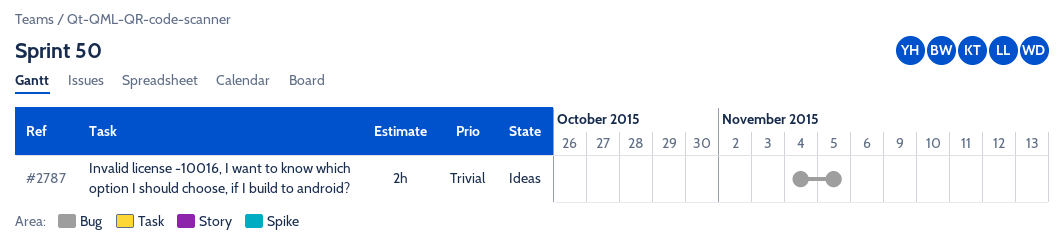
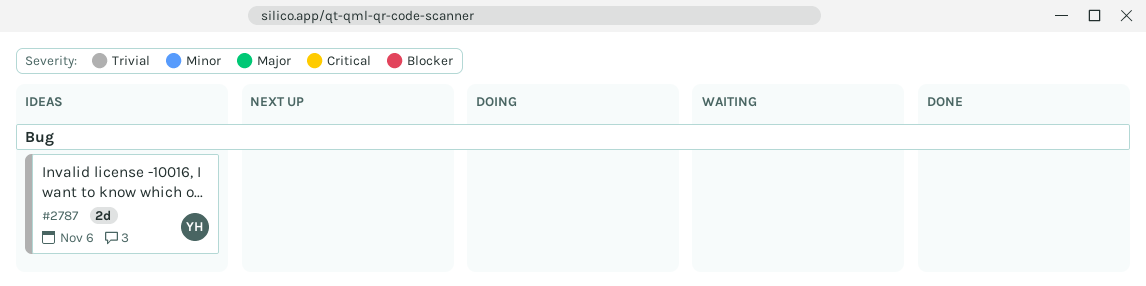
#2787, estimate: 2h -> 2d
#2787, due: Nov 5 -> Nov 6

